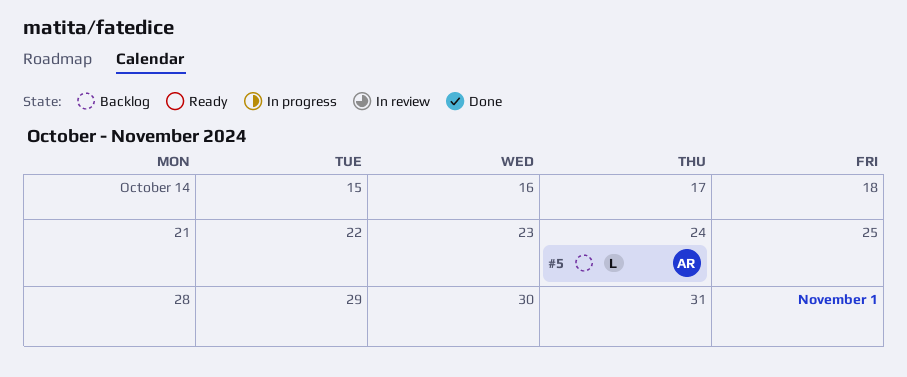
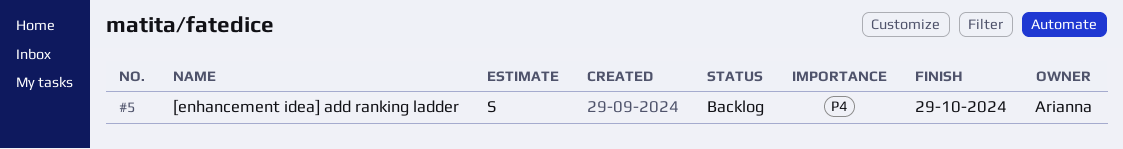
#5, estimate: L -> S
#5, due: Oct 24 -> Oct 29

